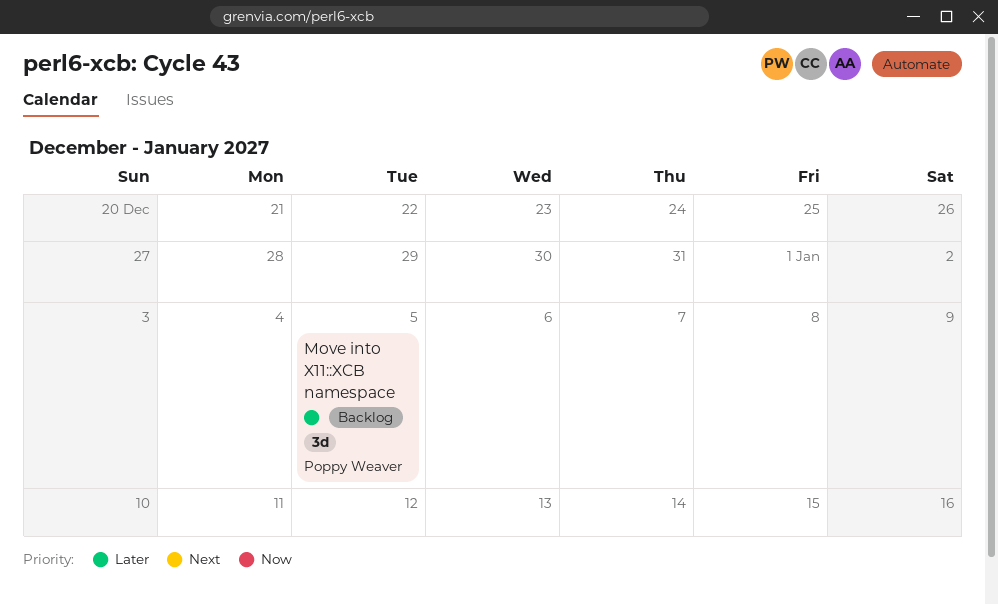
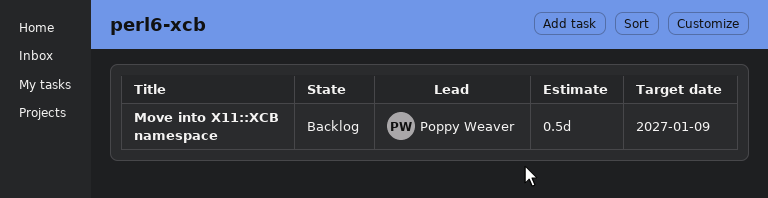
Move into X11::XCB namespace, estimate: 3d -> 0.5d
Move into X11::XCB namespace, due: Jan 5 -> Jan 9

